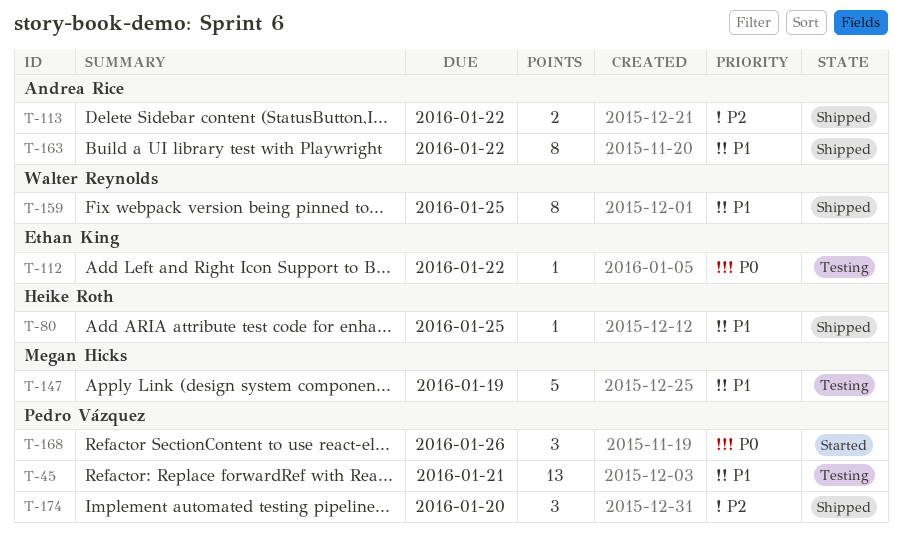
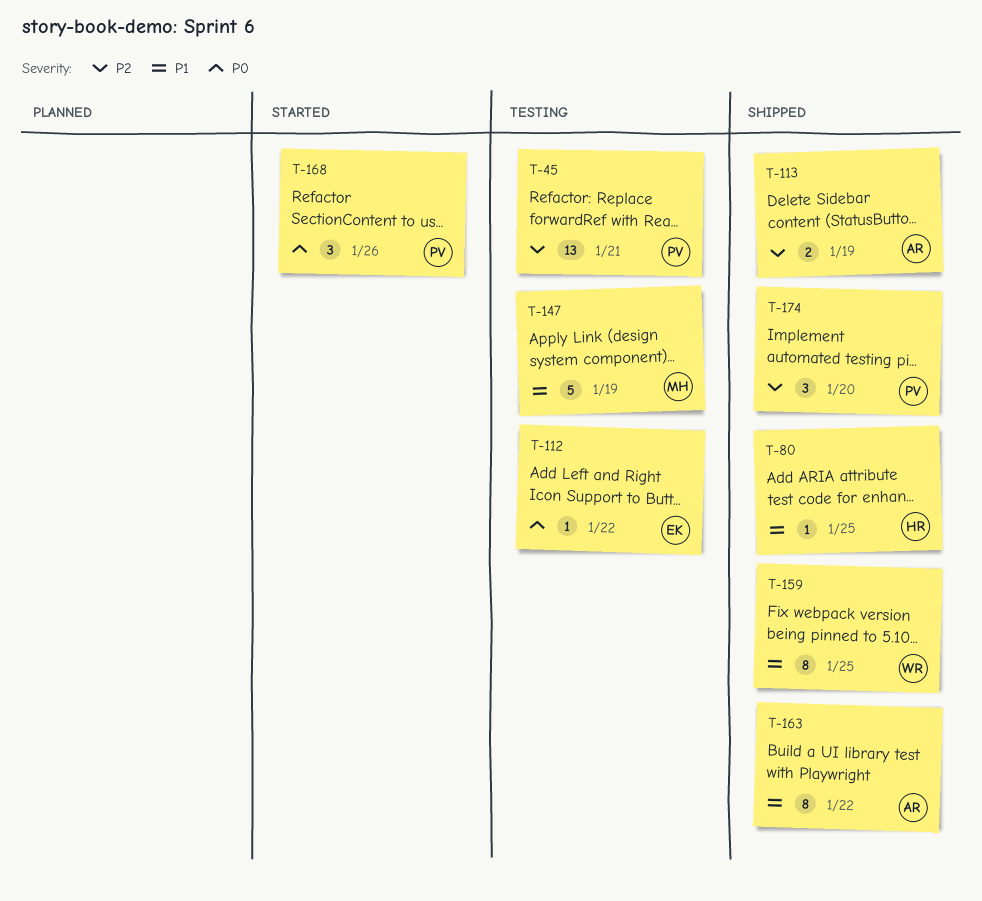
T-45, priority: P1 -> P2
T-113, due: Jan 22 -> Jan 19

